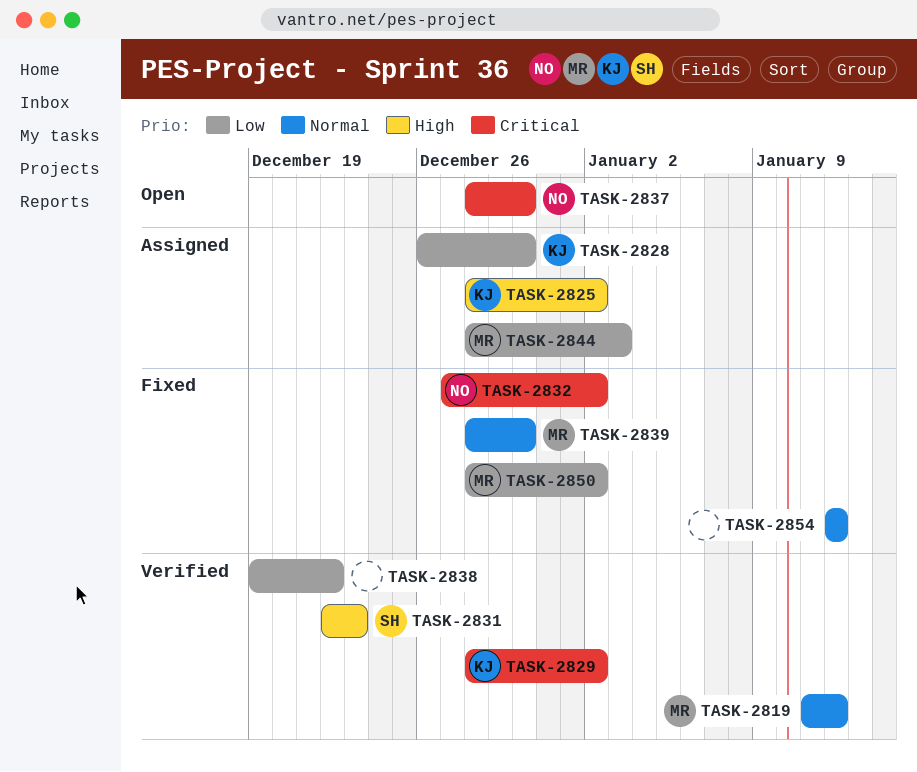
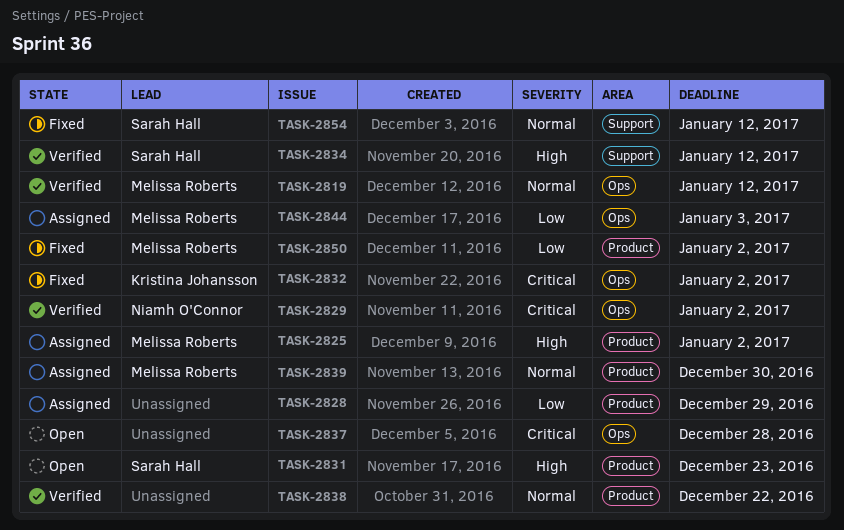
TASK-2825, owner: Kristina Johansson -> Melissa Roberts
TASK-2828, owner: Kristina Johansson -> none
TASK-2828, due: Dec 30 -> Dec 29
TASK-2829, owner: Kristina Johansson -> Niamh O'Connor
TASK-2831, status: Verified -> Open
TASK-2832, owner: Niamh O'Connor -> Kristina Johansson
TASK-2834: none -> present
TASK-2837, owner: Niamh O'Connor -> none
TASK-2837, due: Dec 30 -> Dec 28
TASK-2838, priority: Low -> Normal
TASK-2839, status: Fixed -> Assigned
TASK-2854, owner: none -> Sarah Hall

